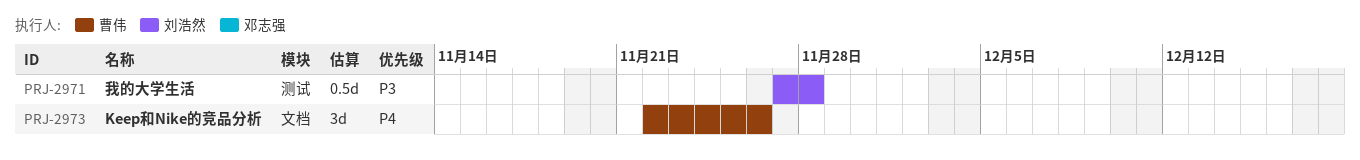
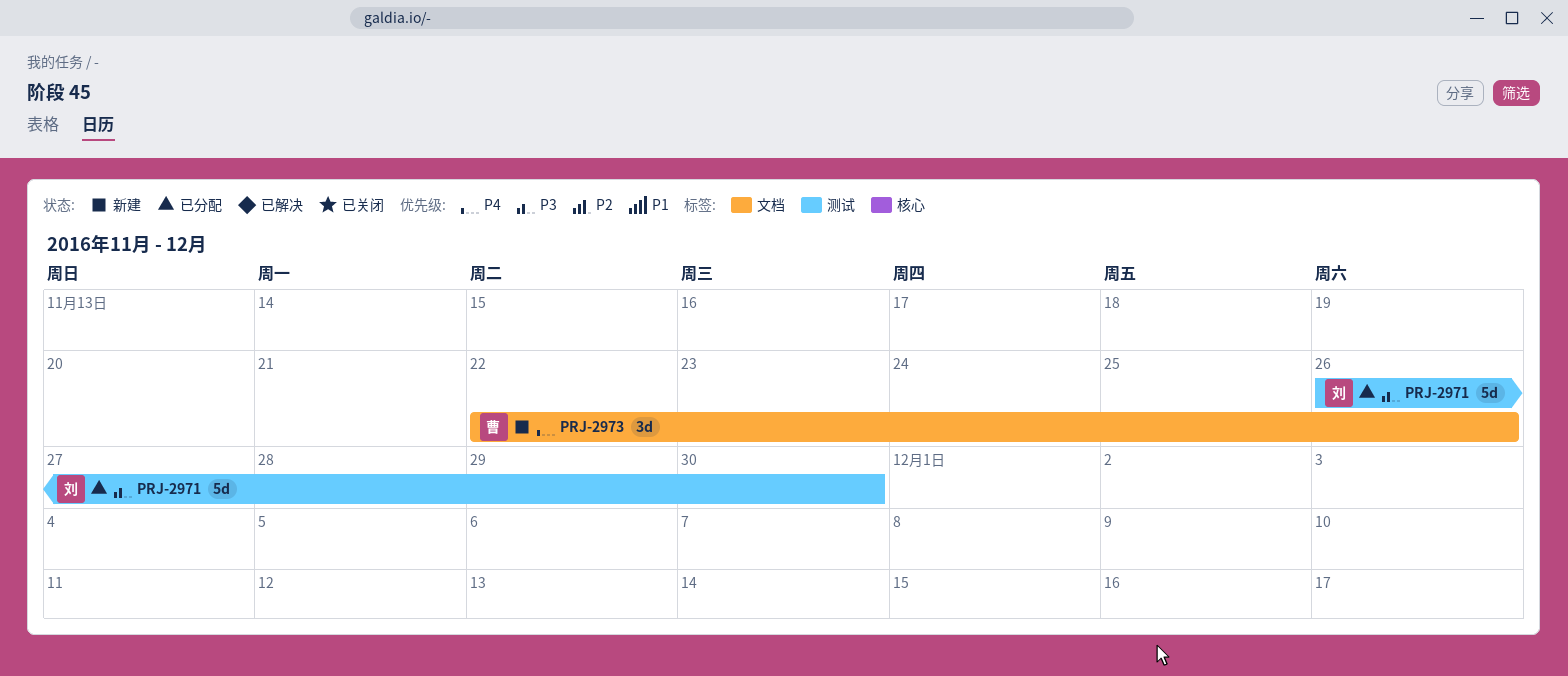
PRJ-2971, estimate: 0.5d -> 5d
PRJ-2971, start: Nov 27 -> Nov 26
PRJ-2971, due: Nov 28 -> Nov 30

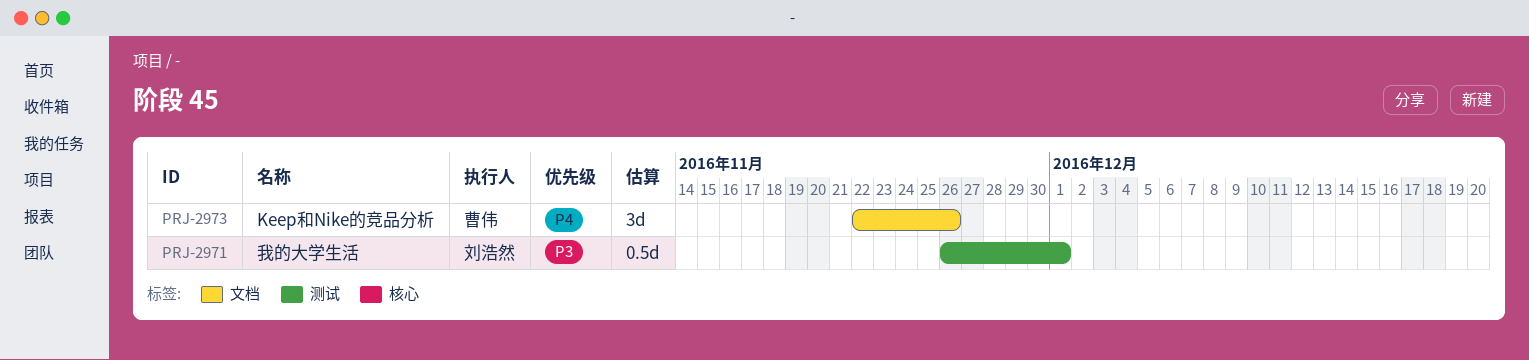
PRJ-2971, estimate: 5d -> 0.5d
PRJ-2971, due: Nov 30 -> Dec 1

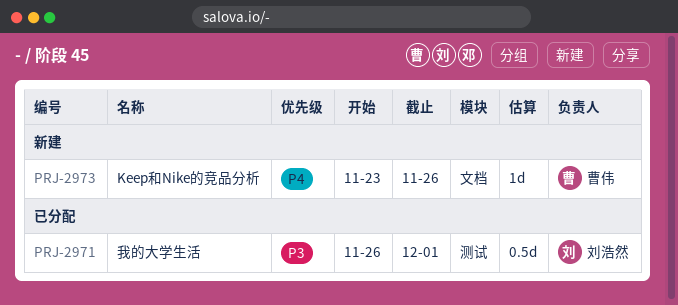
PRJ-2973, estimate: 3d -> 1d
PRJ-2973, start: Nov 22 -> Nov 23

